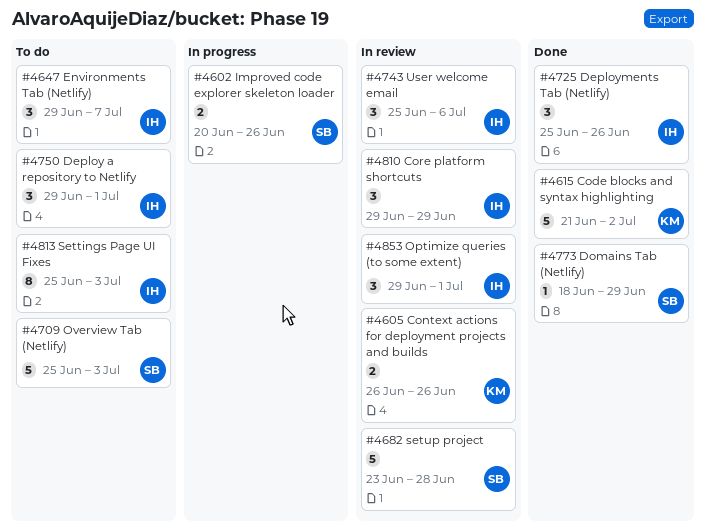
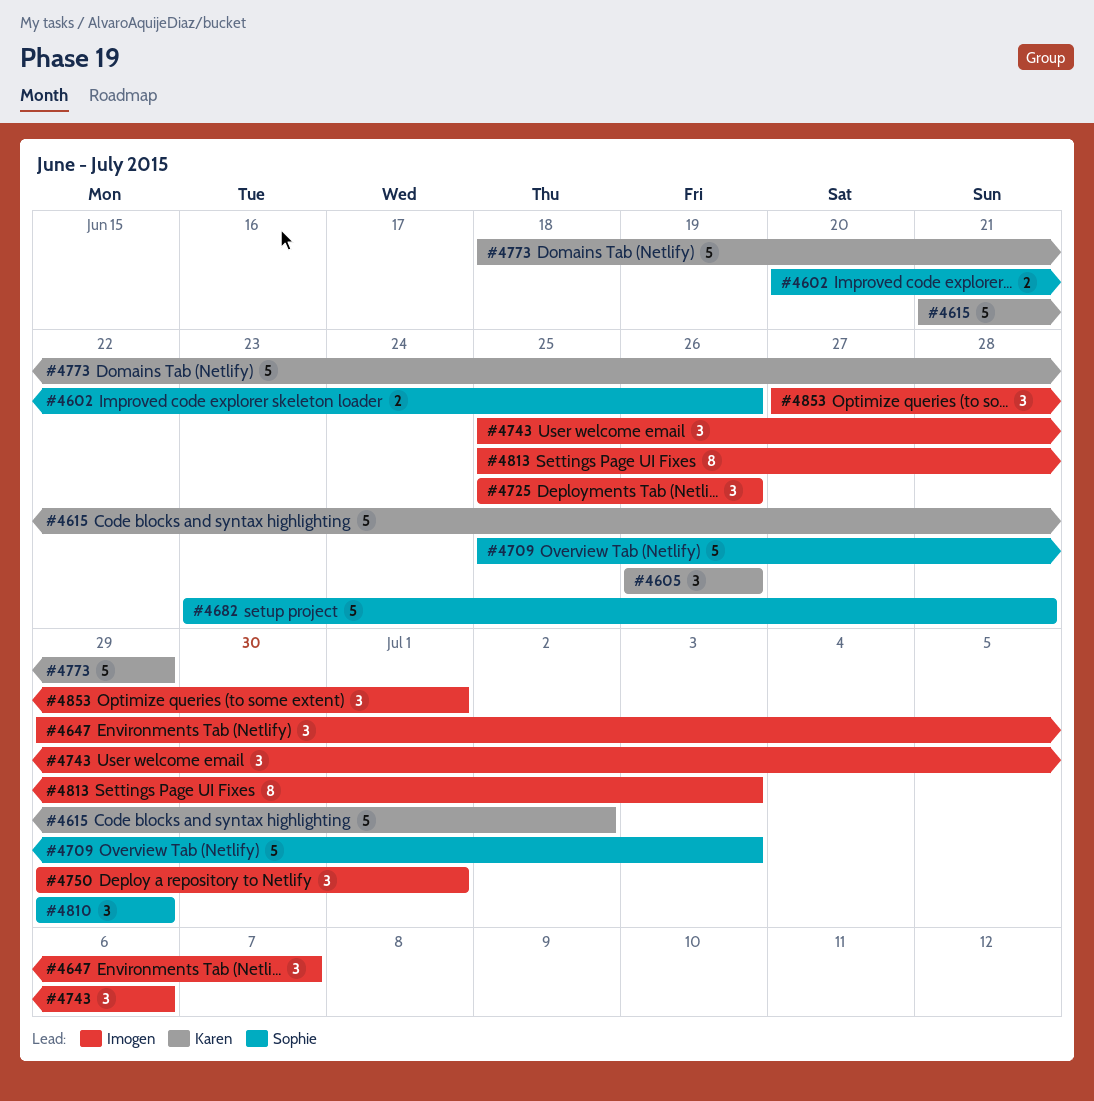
#4605, estimate: 2 -> 3
#4773, owner: Sophie -> Karen
#4773, estimate: 1 -> 5
#4810, owner: Imogen -> Sophie
#4853, start: Jun 29 -> Jun 27

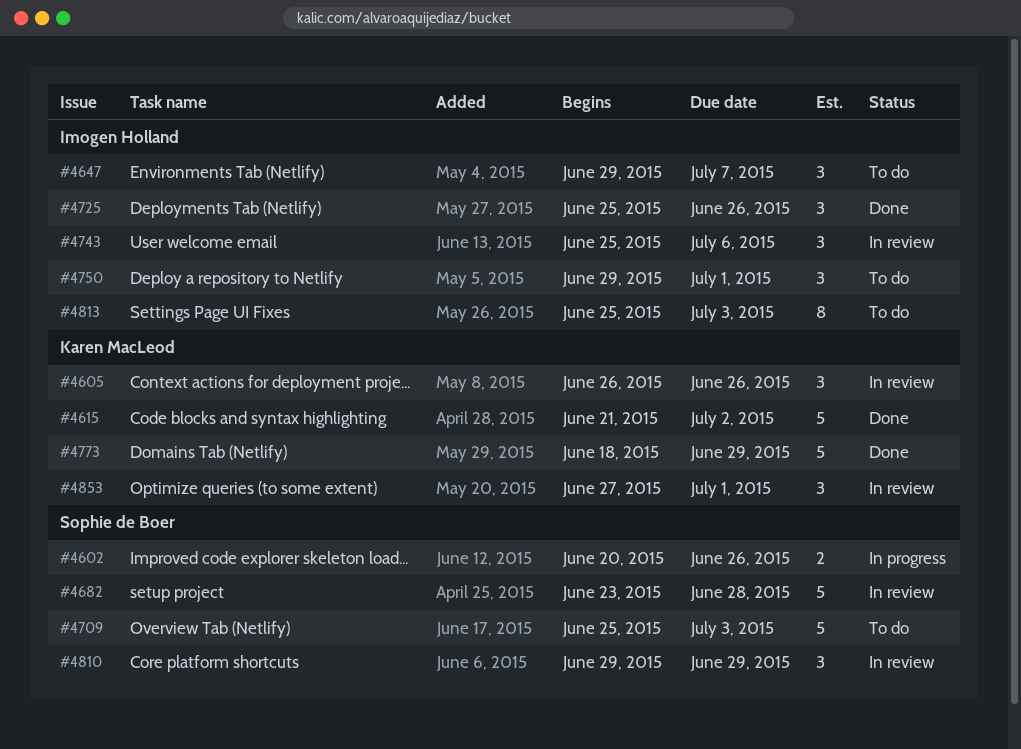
#4853, owner: Imogen Holland -> Karen MacLeod

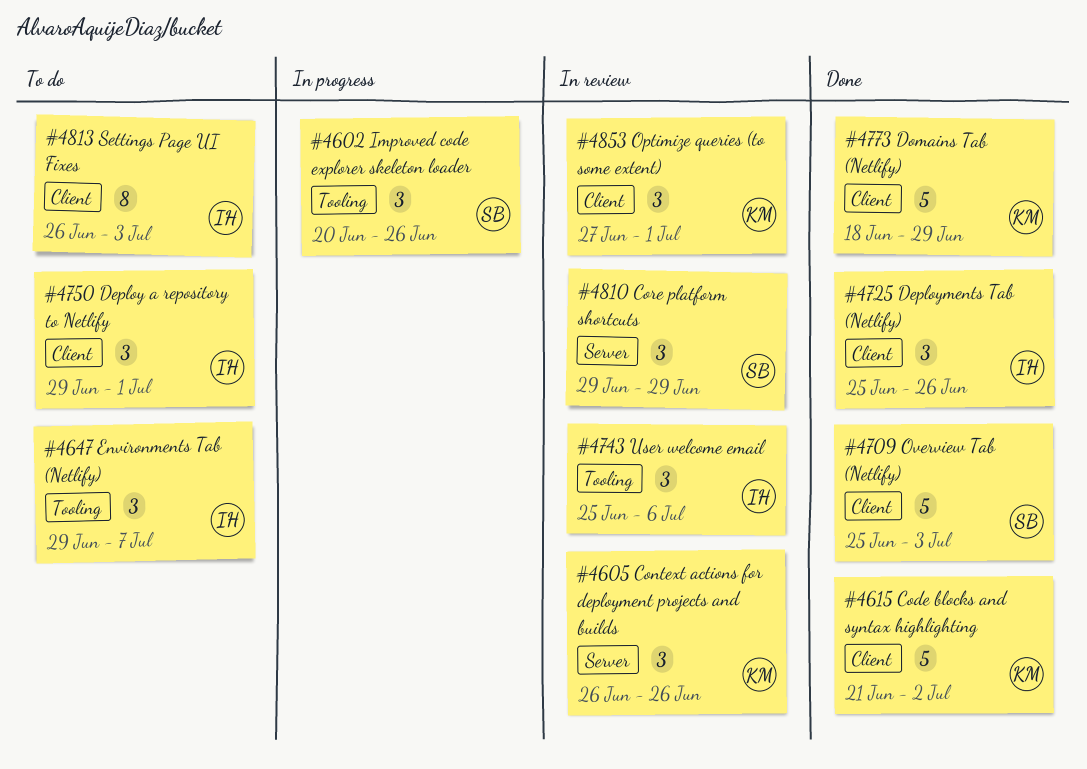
#4602, estimate: 2 -> 3
#4682: present -> none
#4709, status: To do -> Done
#4813, start: Jun 25 -> Jun 26

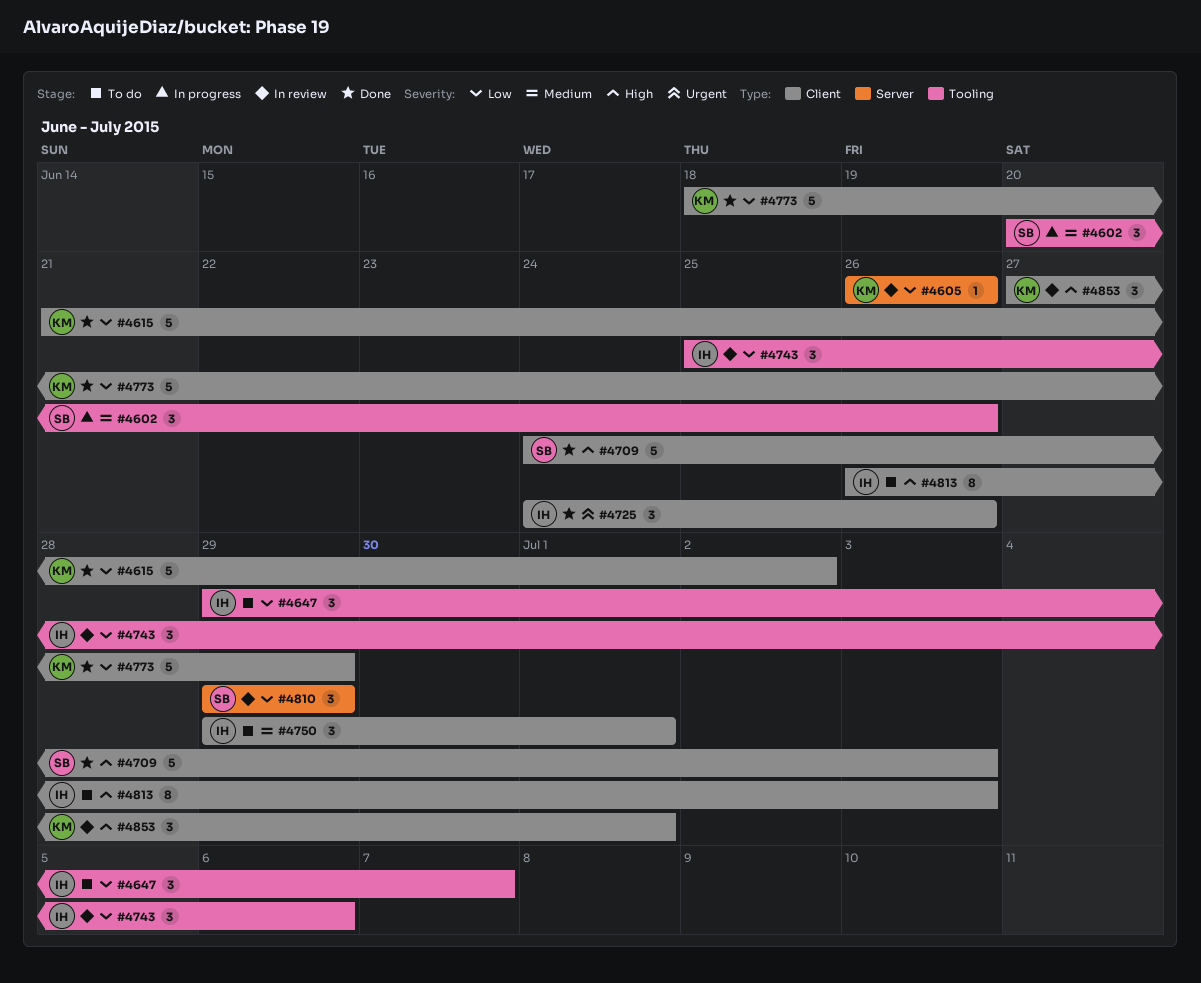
#4605, estimate: 3 -> 1
#4709, start: Jun 25 -> Jun 24
#4725, start: Jun 25 -> Jun 24

